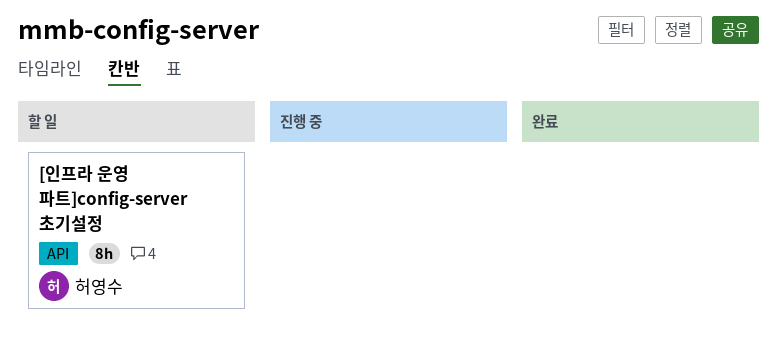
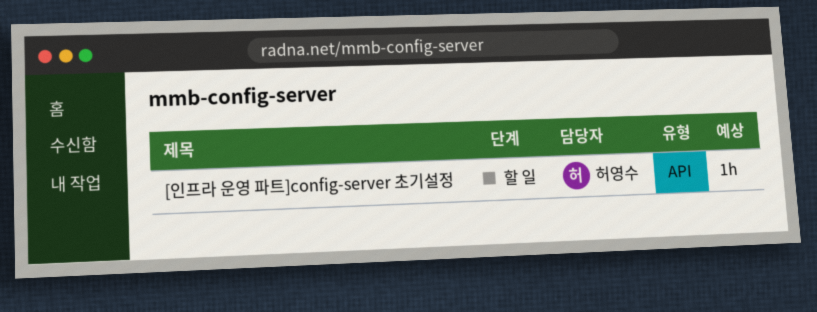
[인프라 운영 파트]config-server 초기설정, estimate: 8h -> 1h

